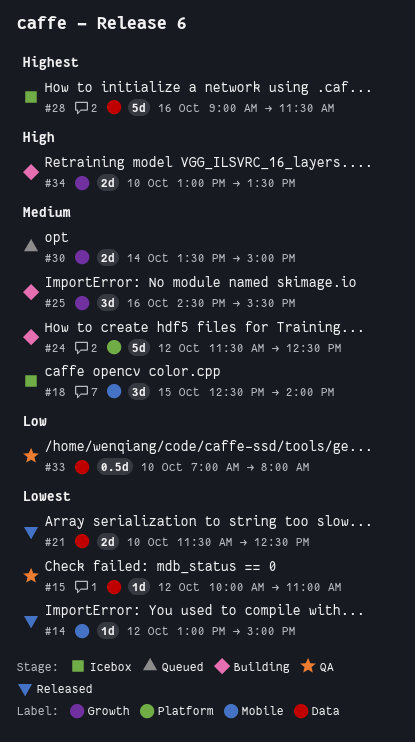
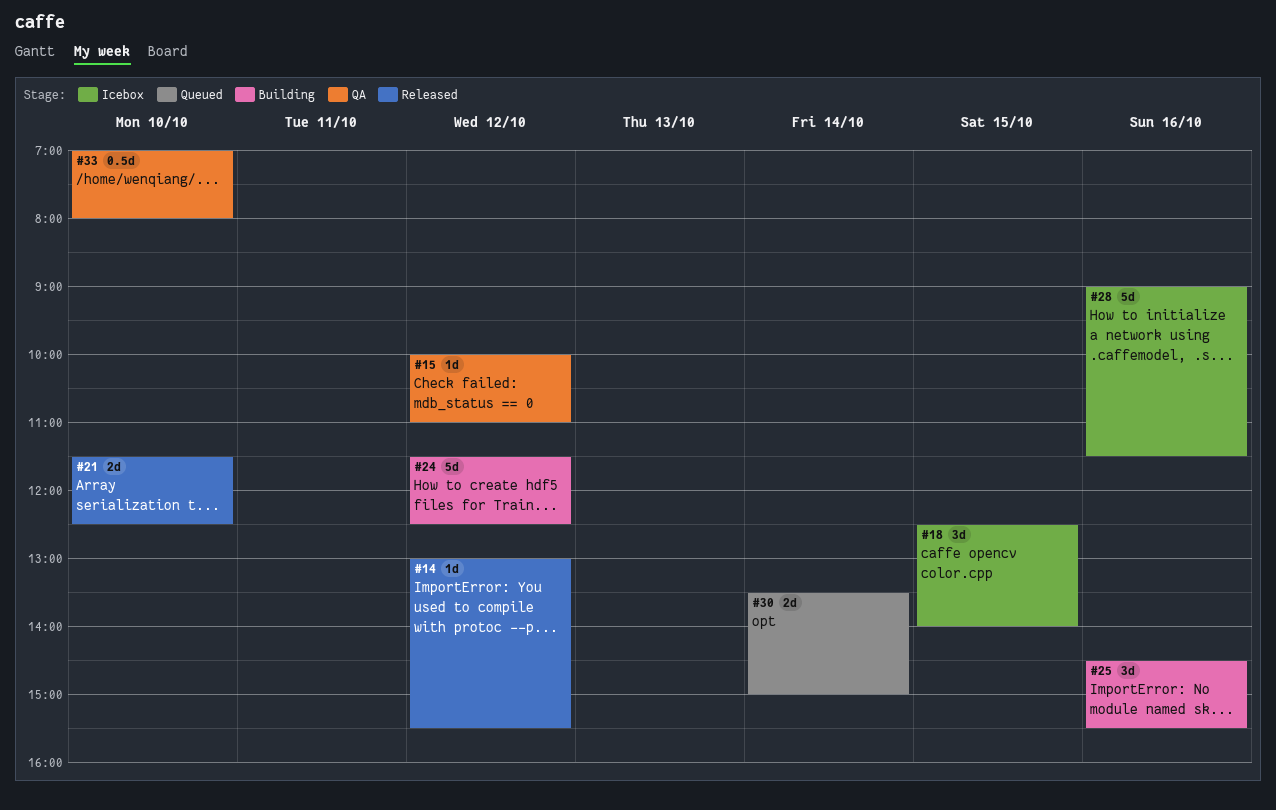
#14, ends: 15:00 -> 15:30
#34: present -> none

